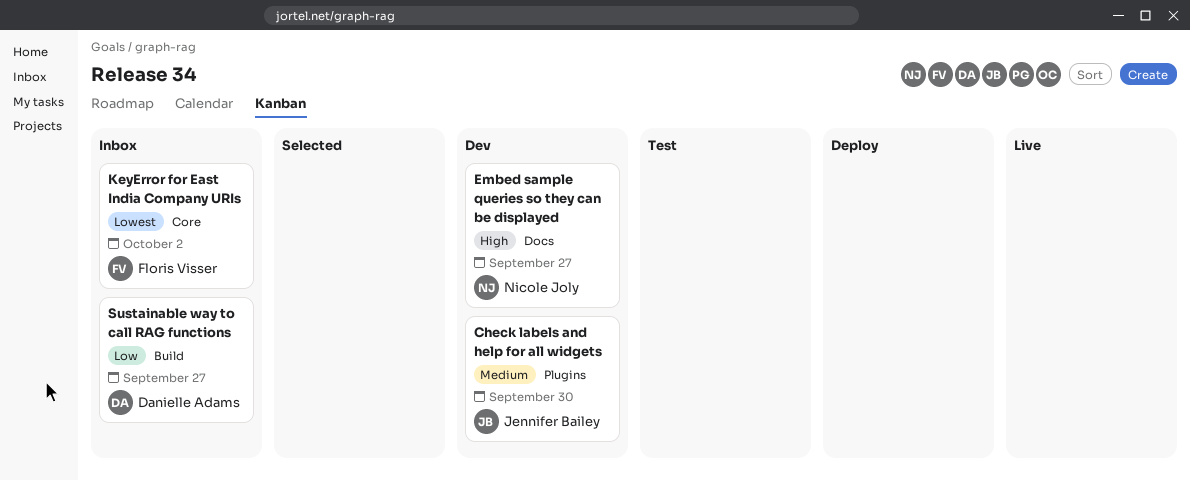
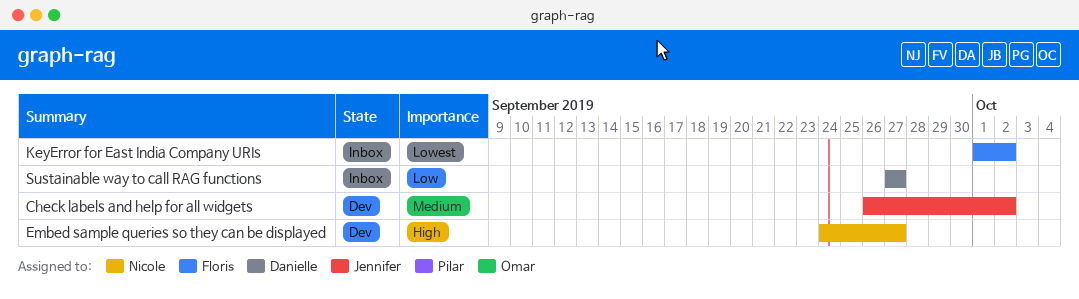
Check labels and help for all widgets, due: Sep 30 -> Oct 2

